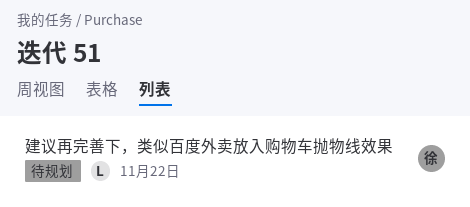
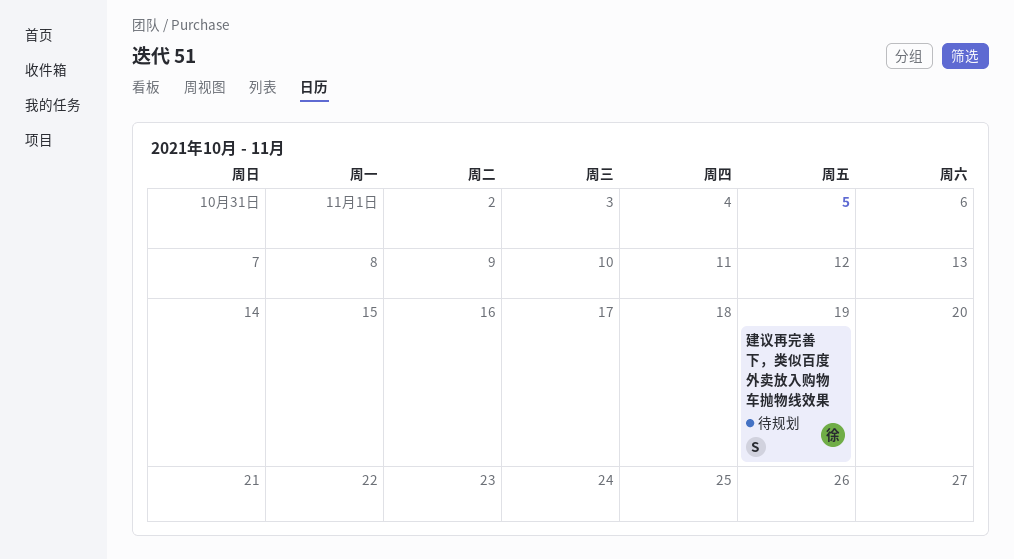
建议再完善下，类似百度外卖放入购物车抛物线效果, estimate: L -> S
建议再完善下，类似百度外卖放入购物车抛物线效果, due: Nov 22 -> Nov 19

